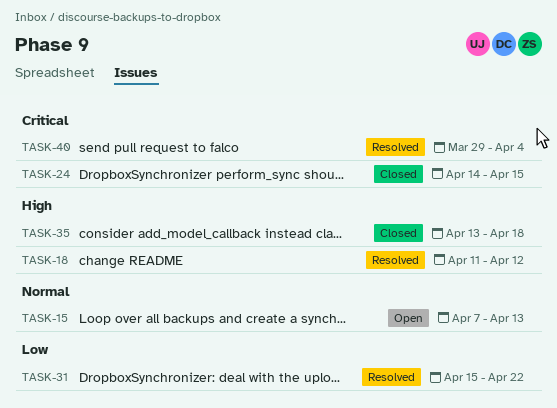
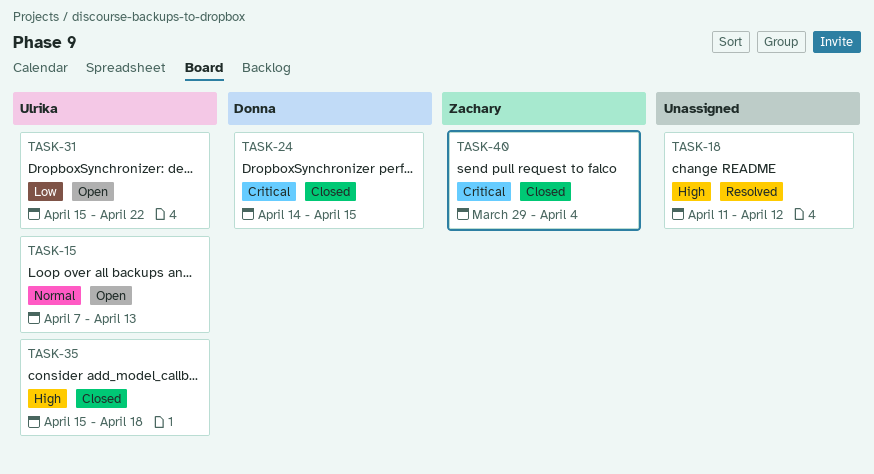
TASK-31, status: Resolved -> Open
TASK-35, start: Apr 13 -> Apr 15
TASK-40, status: Resolved -> Closed

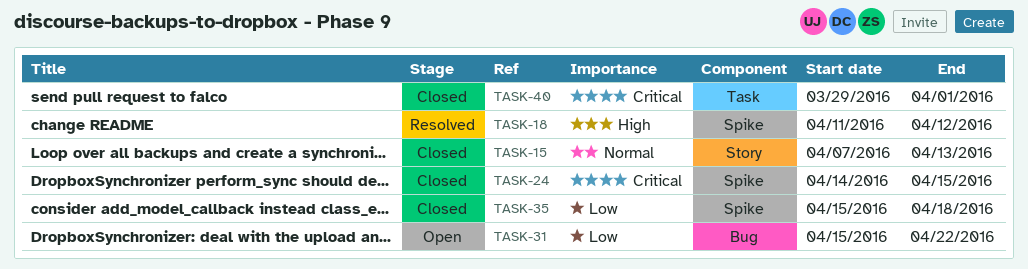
TASK-15, status: Open -> Closed
TASK-35, priority: High -> Low
TASK-40, due: Apr 4 -> Apr 1

